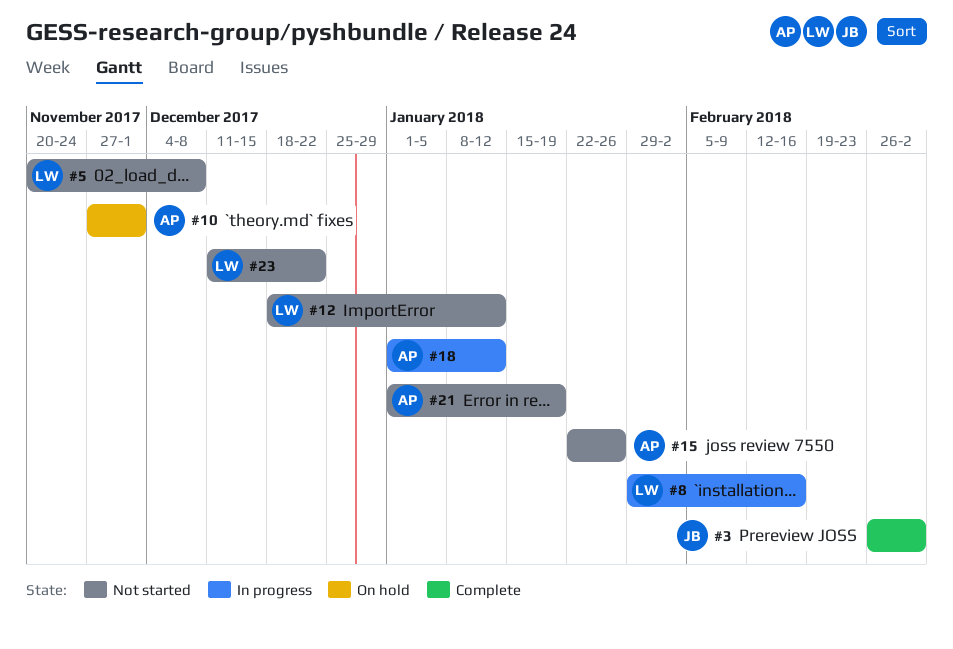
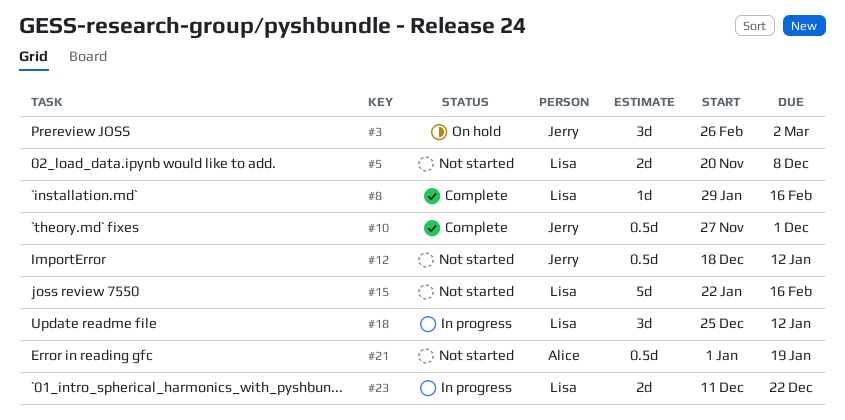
#3, status: Complete -> On hold
#8, status: In progress -> Complete
#10, status: On hold -> Complete
#10, owner: Alice -> Jerry
#12, owner: Lisa -> Jerry
#15, owner: Alice -> Lisa
#15, due: Jan 26 -> Feb 16
#18, owner: Alice -> Lisa
#18, start: Jan 1 -> Dec 25
#23, status: Not started -> In progress

